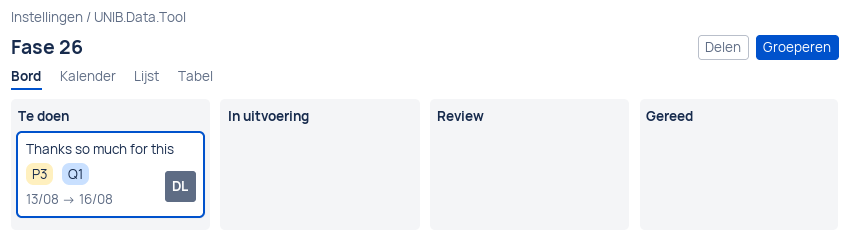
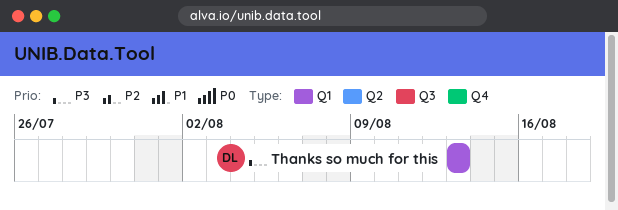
Thanks so much for this, due: Aug 16 -> Aug 13

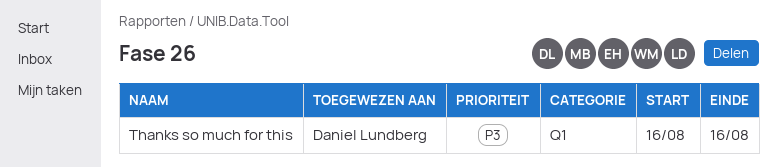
Thanks so much for this, start: Aug 13 -> Aug 16
Thanks so much for this, due: Aug 13 -> Aug 16

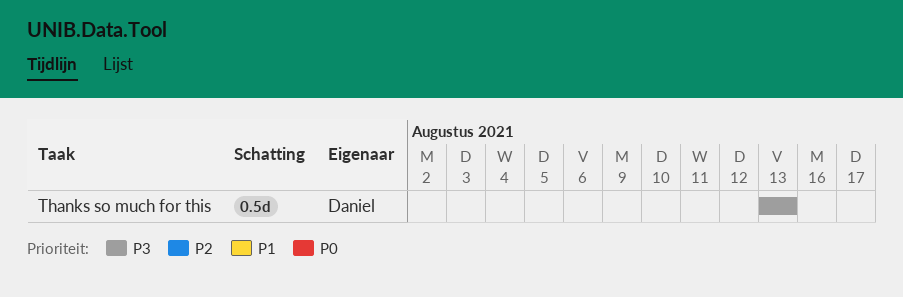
Thanks so much for this, start: Aug 16 -> Aug 13
Thanks so much for this, due: Aug 16 -> Aug 13

